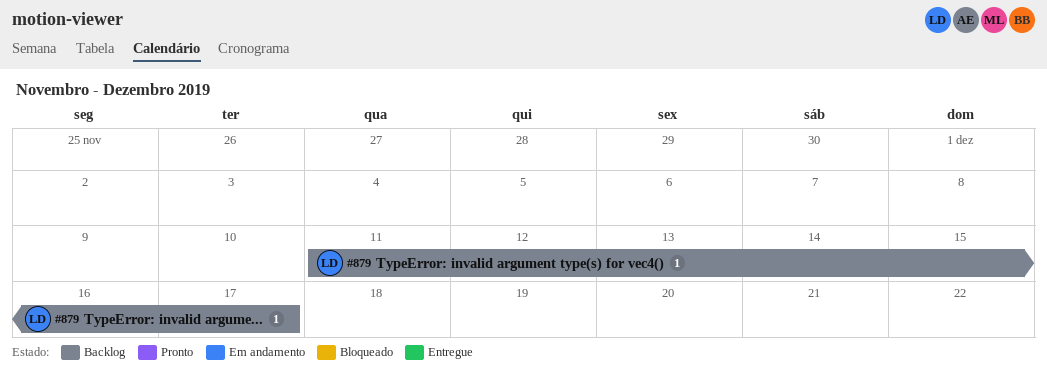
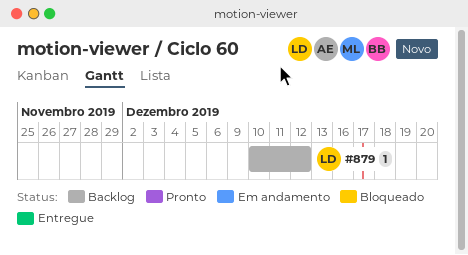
#879, start: Dec 11 -> Dec 10
#879, due: Dec 17 -> Dec 12

